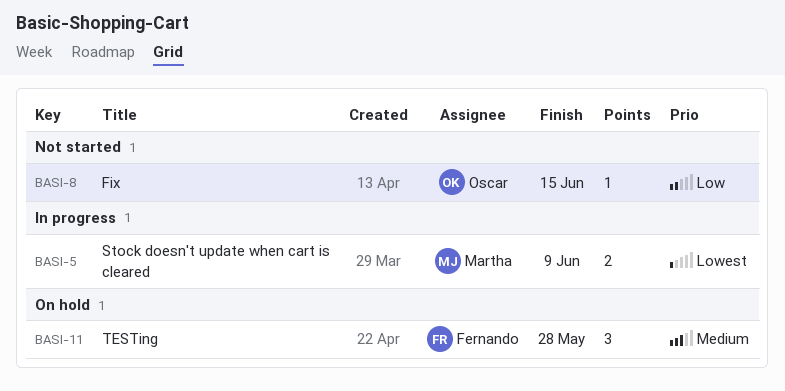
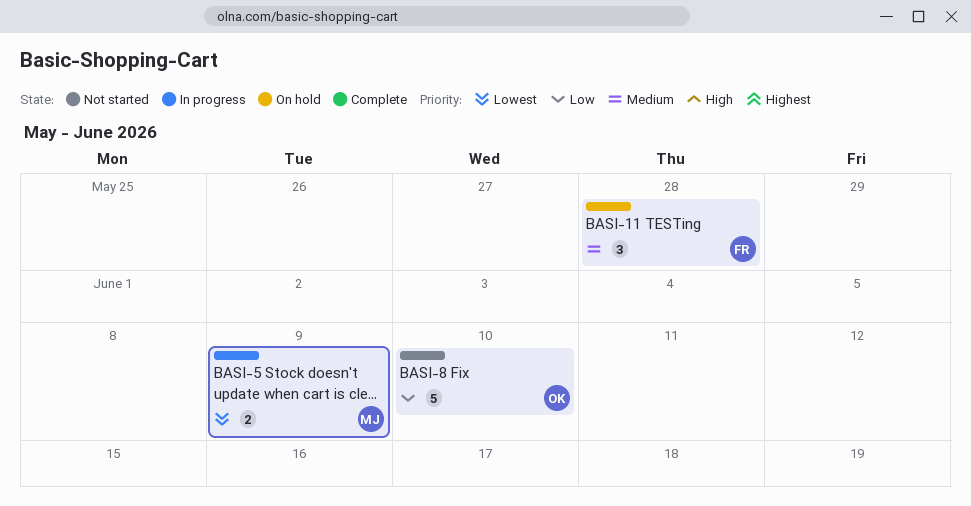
BASI-8, estimate: 1 -> 5
BASI-8, due: Jun 15 -> Jun 10

